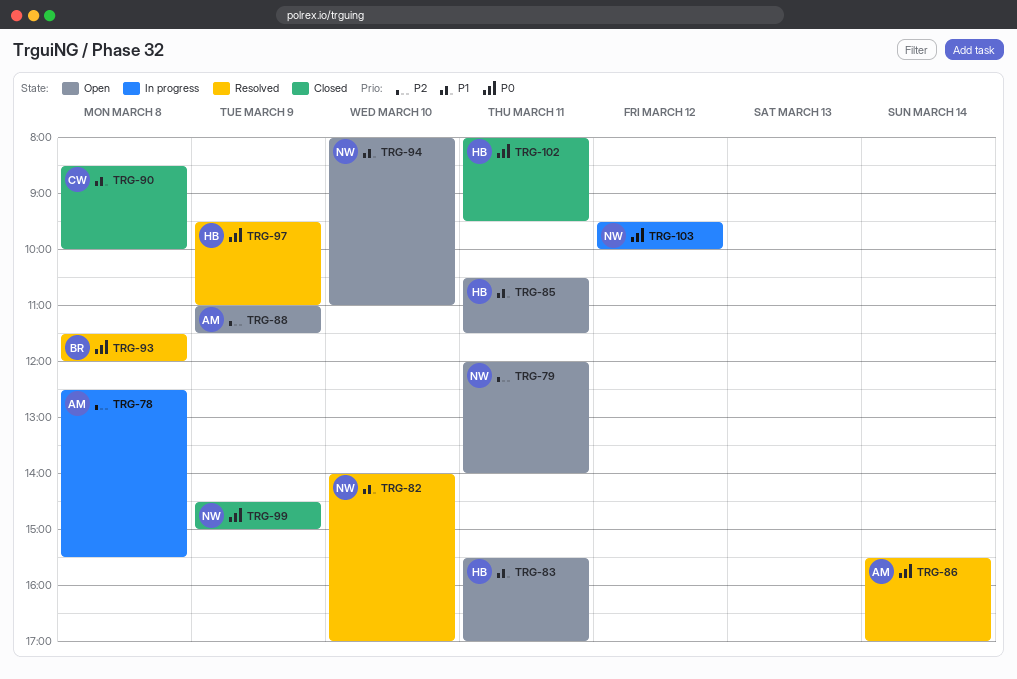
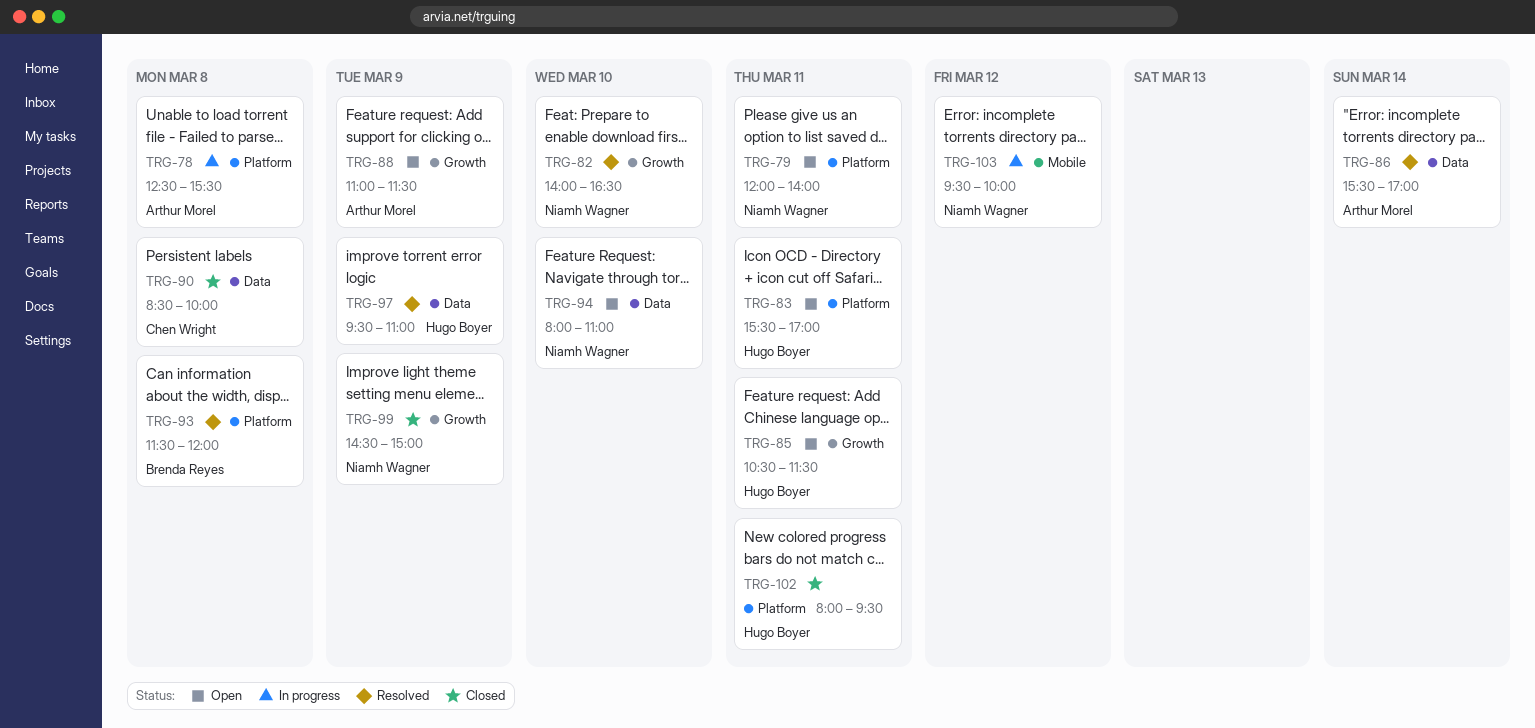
TRG-82, ends: 17:00 -> 16:30

